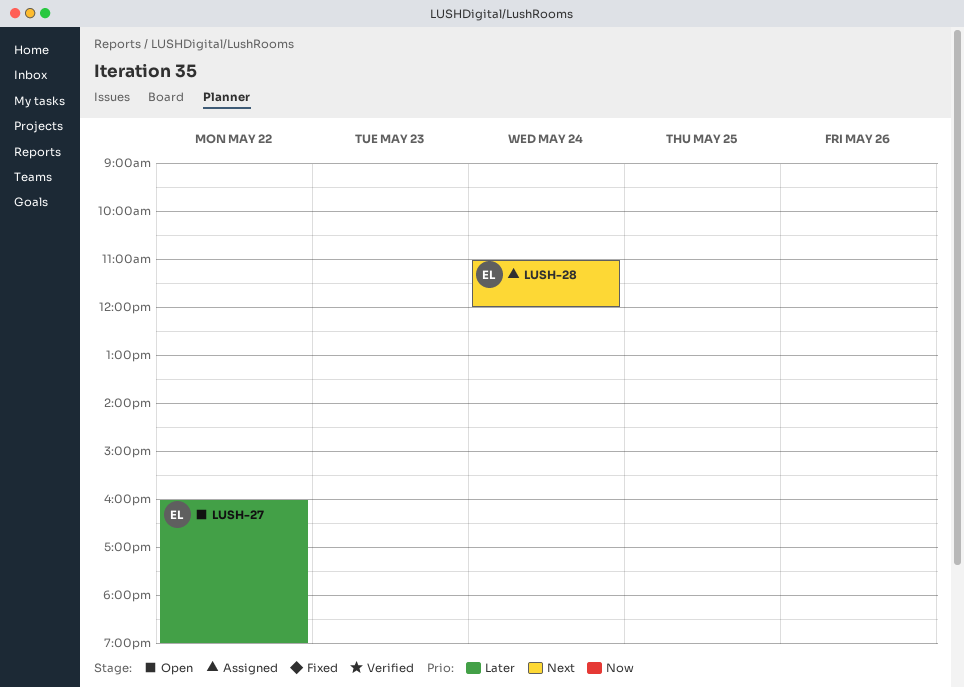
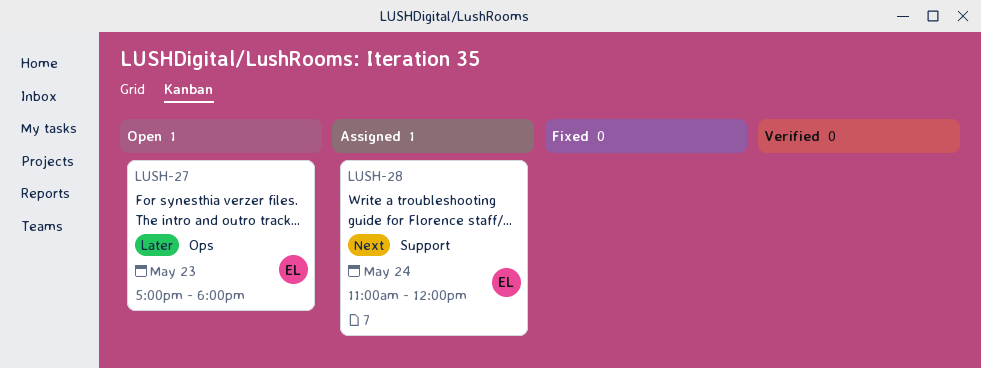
LUSH-27, day: May 22 -> May 23
LUSH-27, begins: 16:00 -> 17:00
LUSH-27, ends: 19:00 -> 18:00

